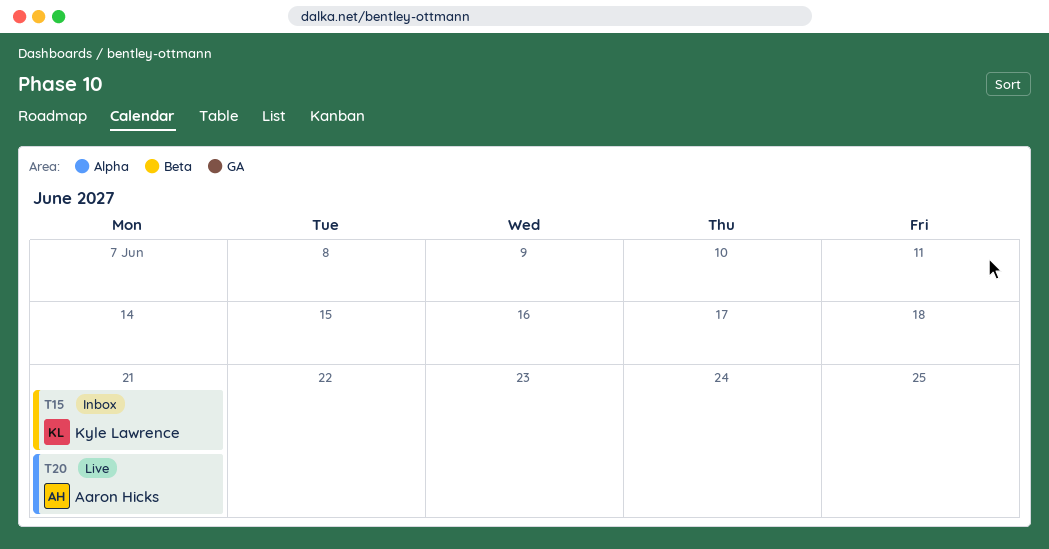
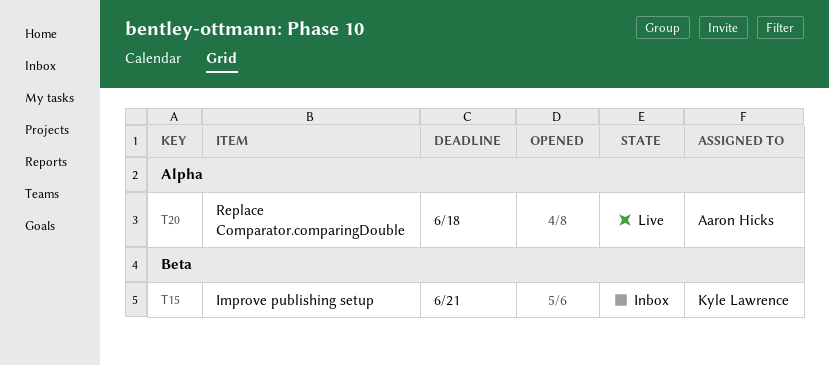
T20, due: Jun 21 -> Jun 18

